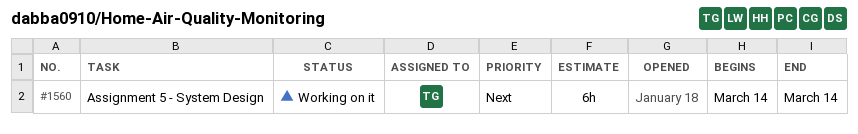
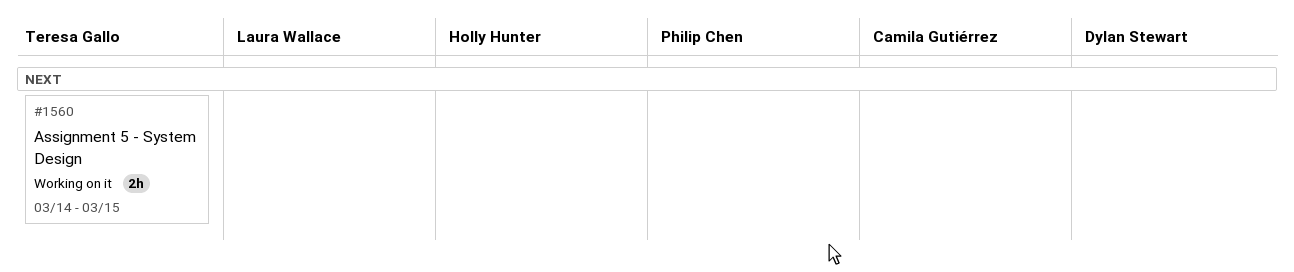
#1560, estimate: 6h -> 2h
#1560, due: Mar 14 -> Mar 15

